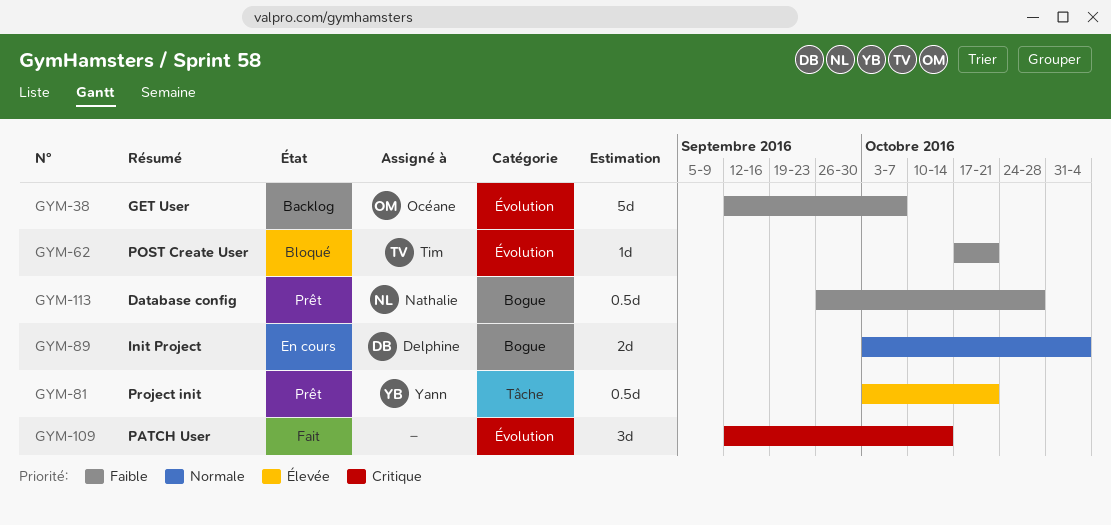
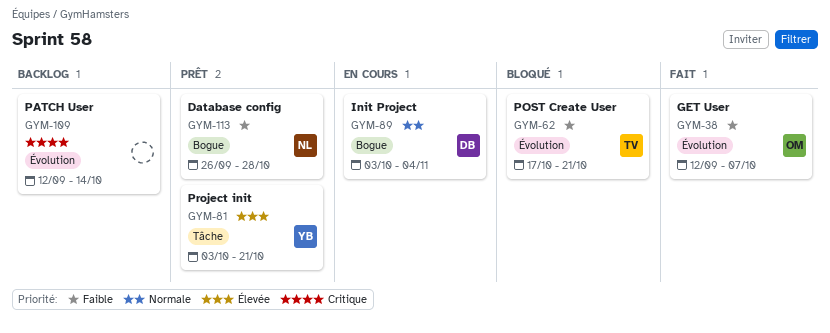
GYM-38, status: Backlog -> Fait
GYM-109, status: Fait -> Backlog

